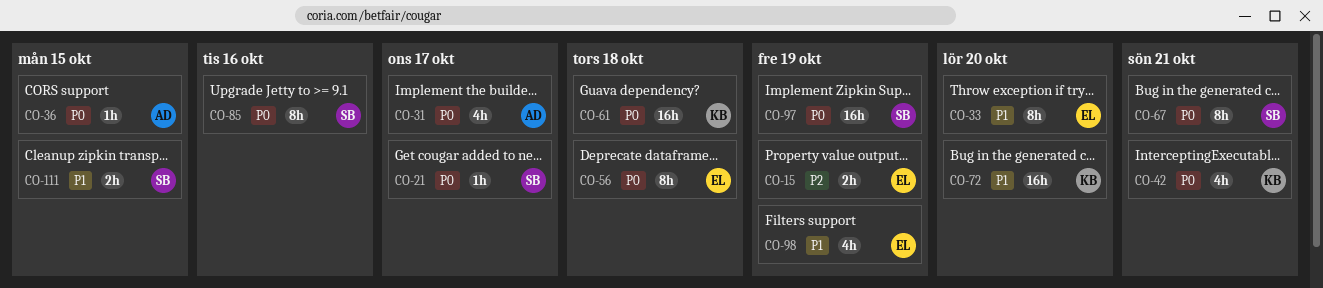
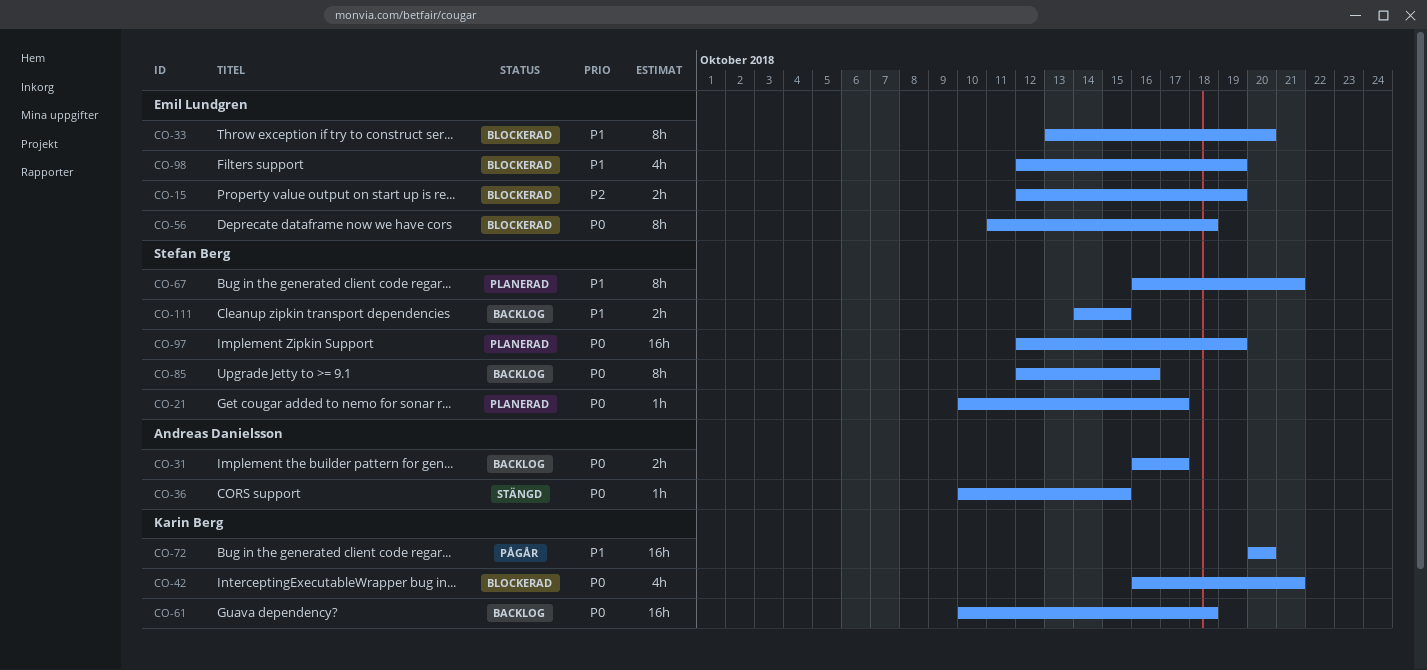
CO-31, estimate: 4h -> 2h
CO-67, priority: P0 -> P1

